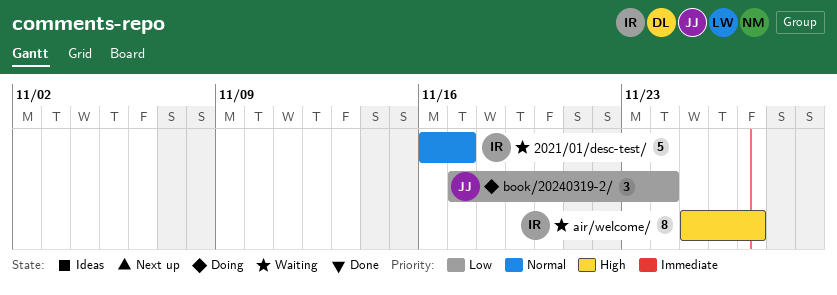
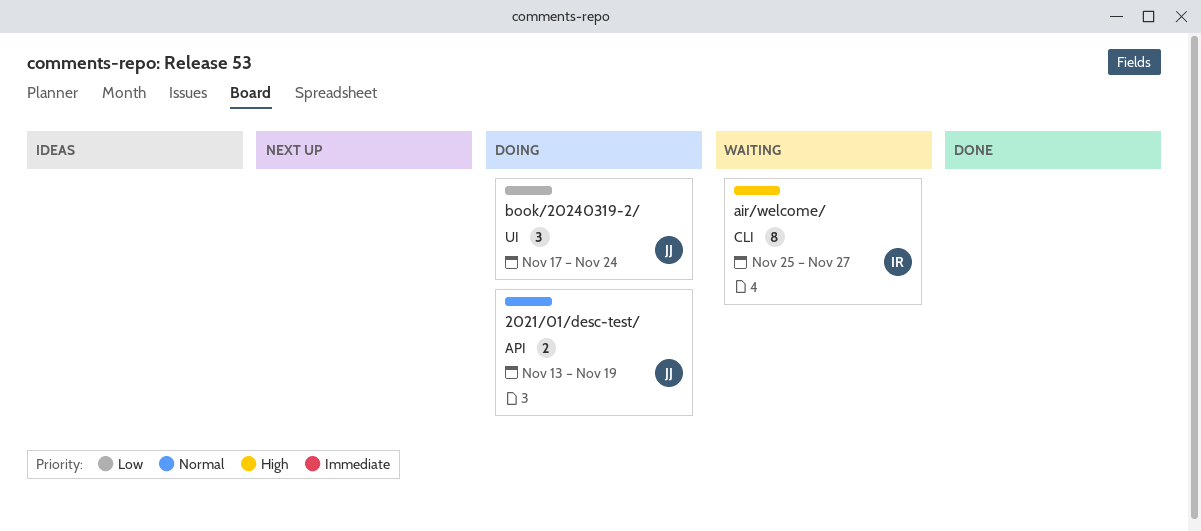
2021/01/desc-test/, status: Waiting -> Doing
2021/01/desc-test/, owner: IR -> JJ
2021/01/desc-test/, estimate: 5 -> 2
2021/01/desc-test/, start: Nov 16 -> Nov 13
2021/01/desc-test/, due: Nov 17 -> Nov 19

